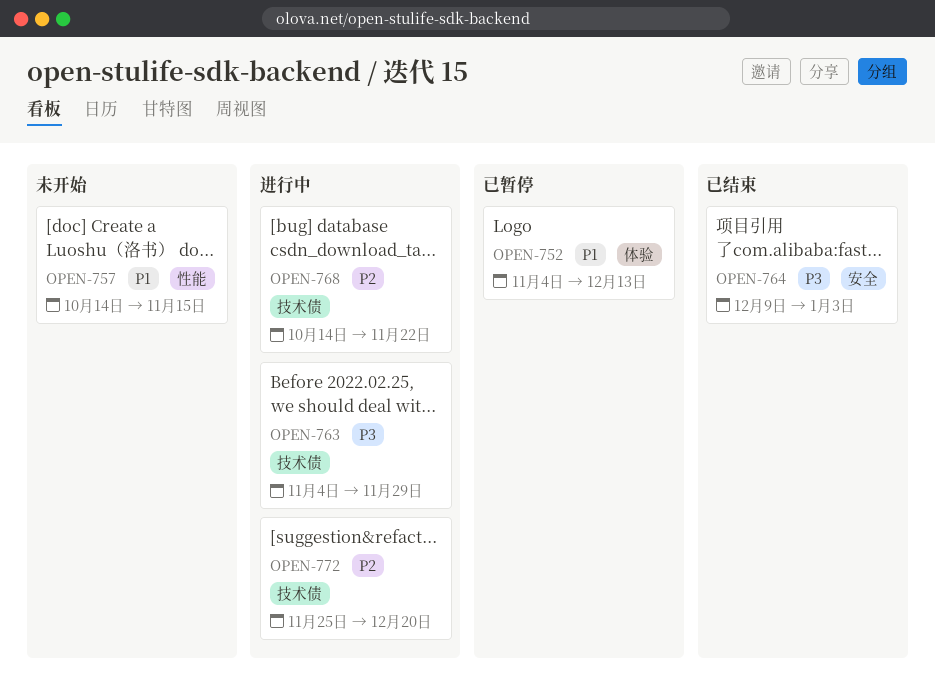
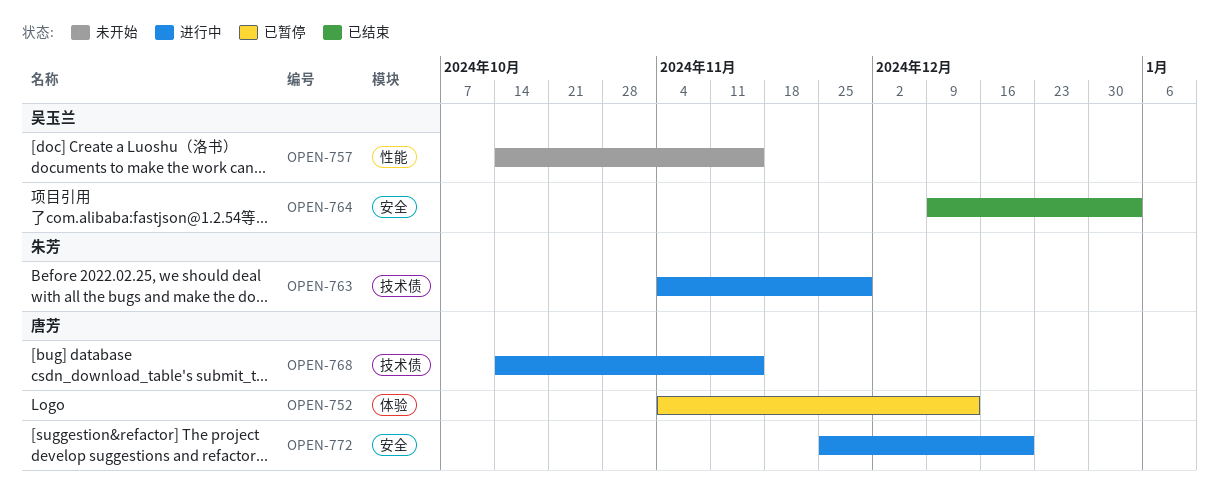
OPEN-768, due: Nov 22 -> Nov 15
OPEN-772, label: 技术债 -> 安全

